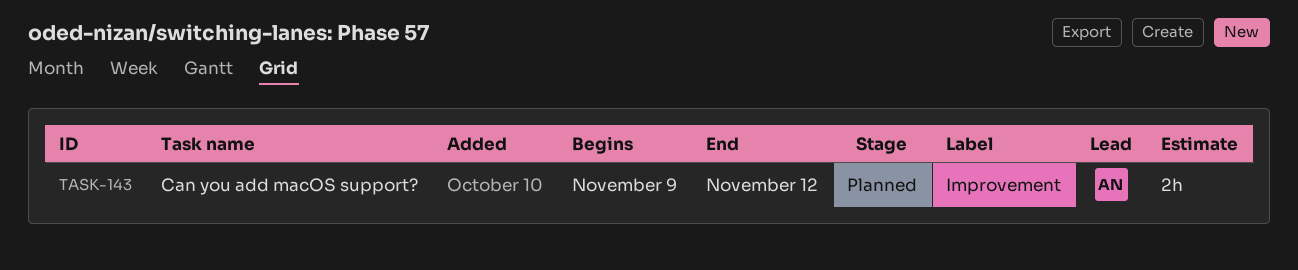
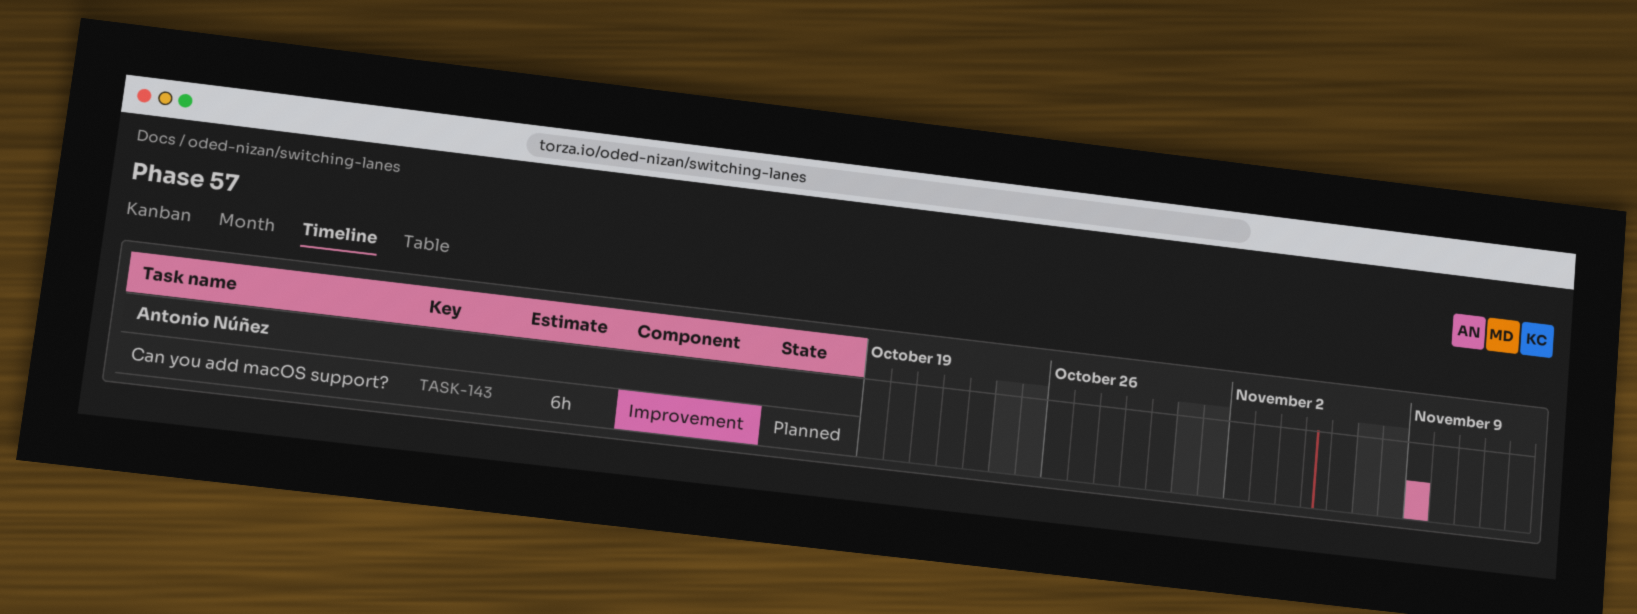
TASK-143, estimate: 2h -> 6h
TASK-143, due: Nov 12 -> Nov 9

